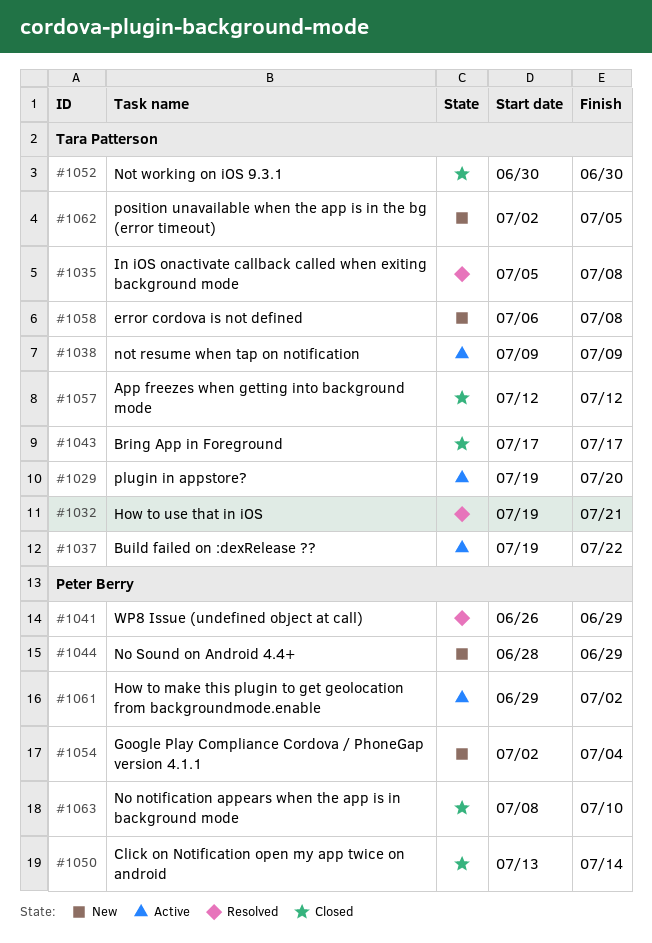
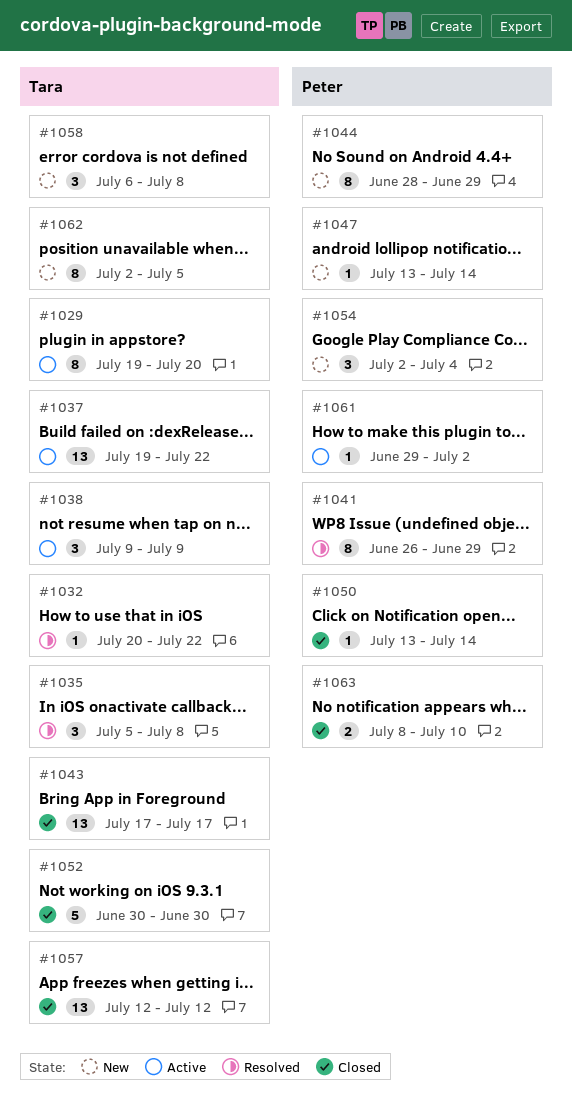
#1032, start: Jul 19 -> Jul 20
#1032, due: Jul 21 -> Jul 22
#1047: none -> present

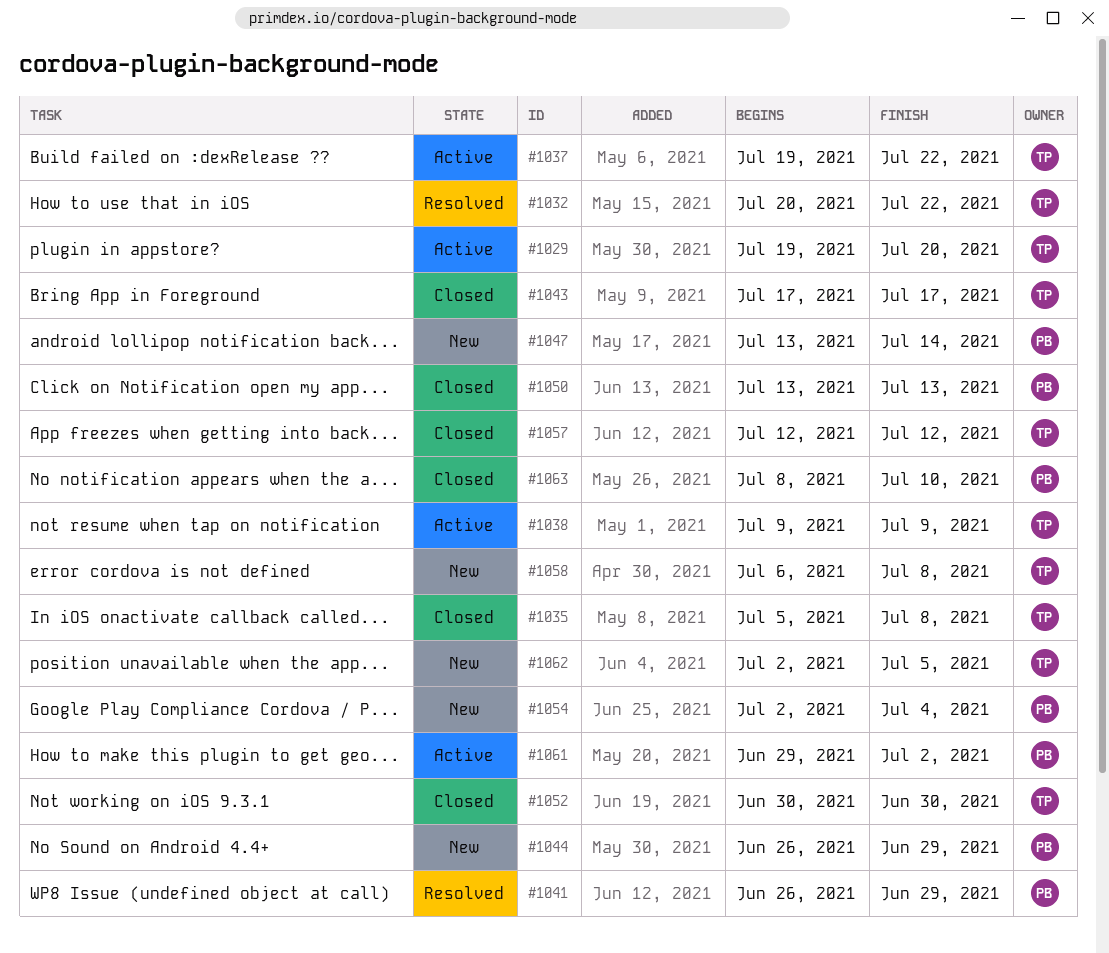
#1035, status: Resolved -> Closed
#1044, start: Jun 28 -> Jun 26
#1050, due: Jul 14 -> Jul 13

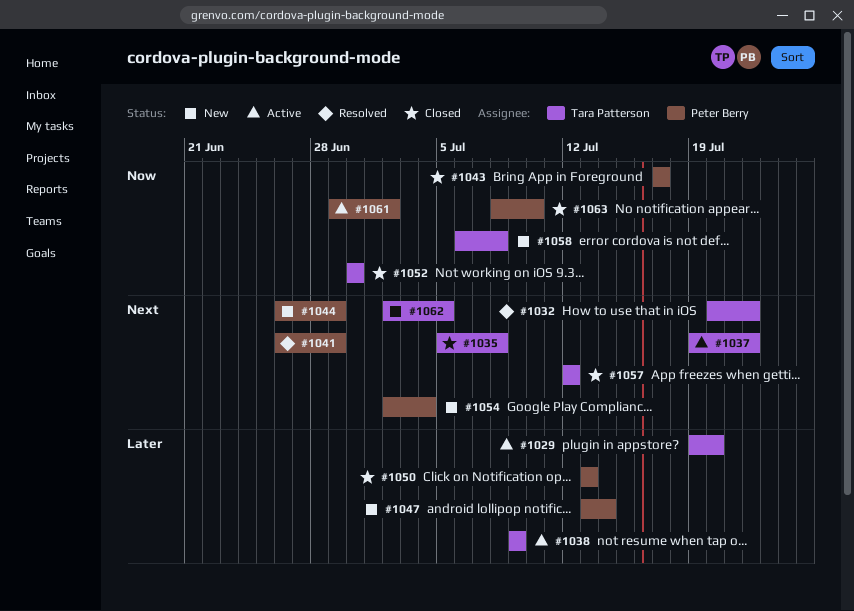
#1043, owner: Tara Patterson -> Peter Berry

